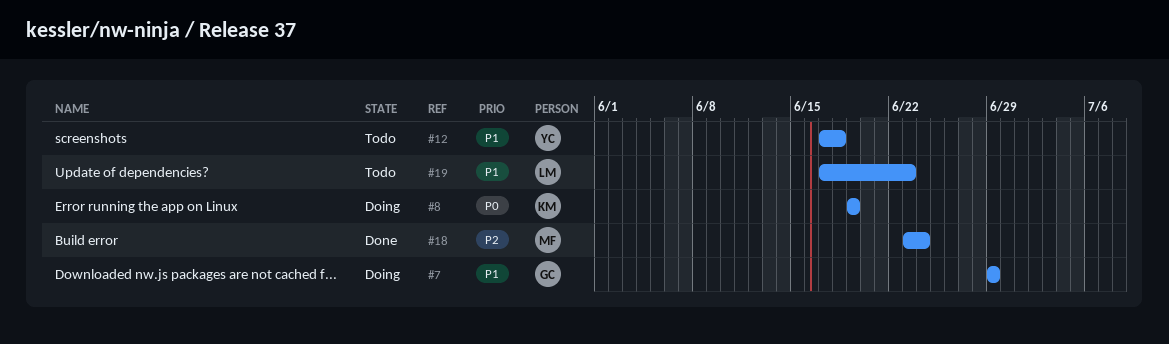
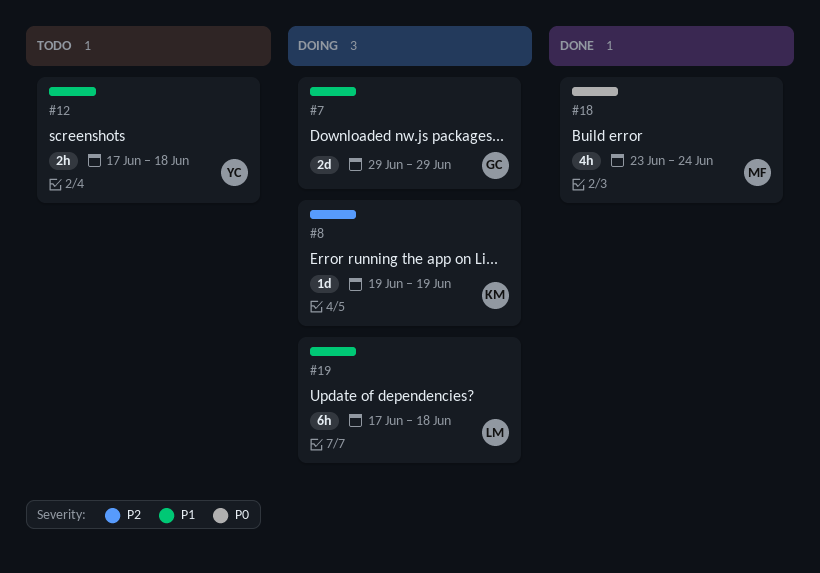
#8, priority: P0 -> P2
#18, priority: P2 -> P0
#19, status: Todo -> Doing
#19, due: Jun 23 -> Jun 18

